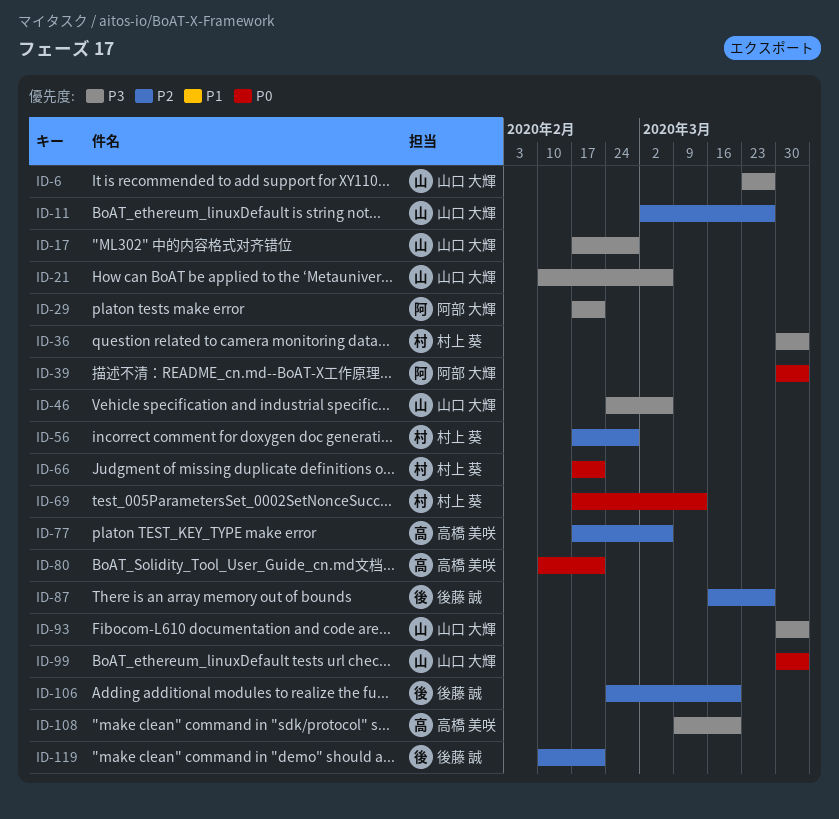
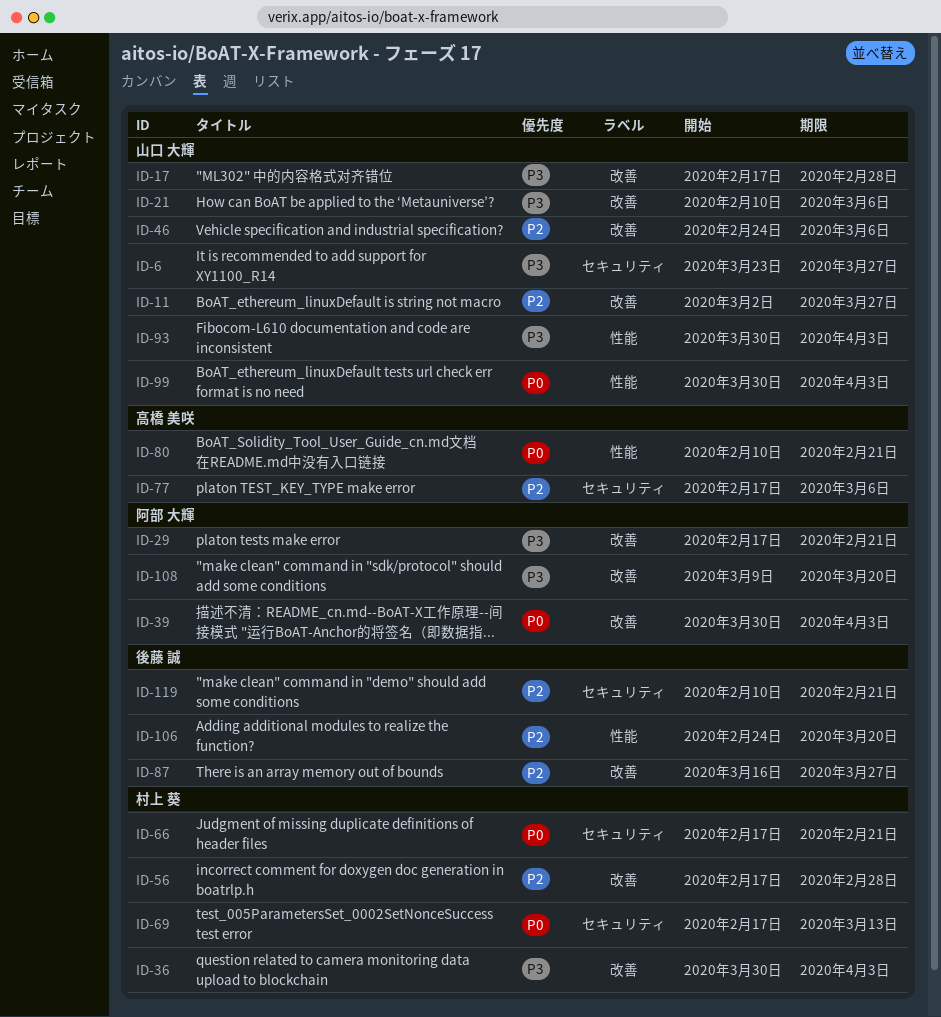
ID-46, priority: P3 -> P2
ID-108, owner: 高橋 美咲 -> 阿部 大輝

